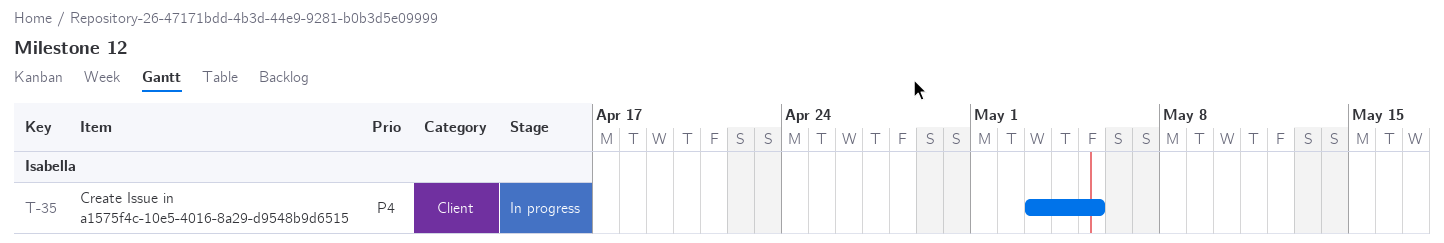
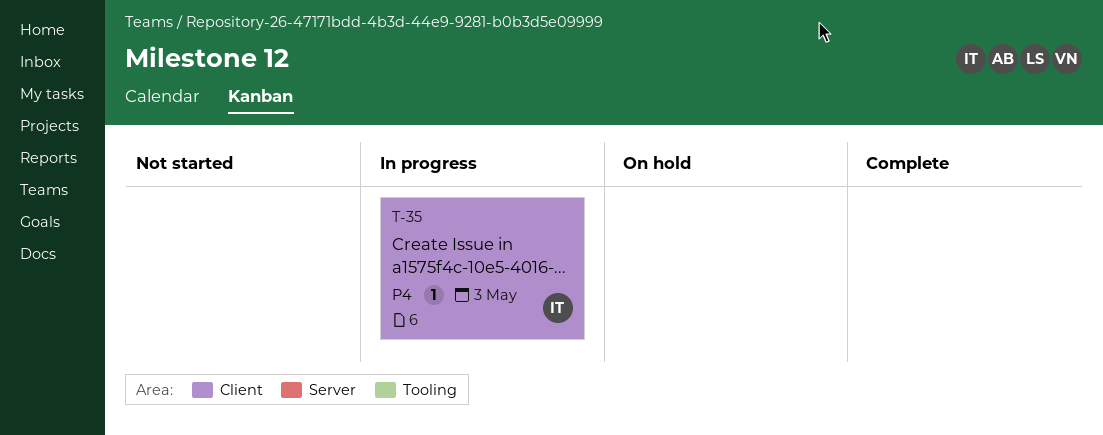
T-35, due: May 5 -> May 3

